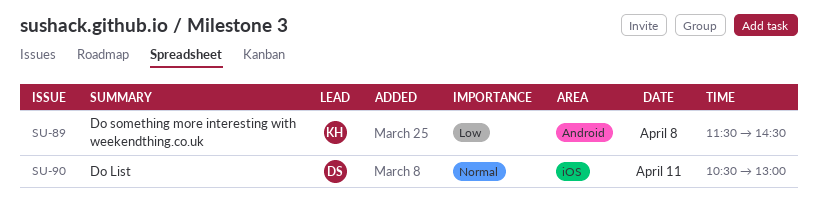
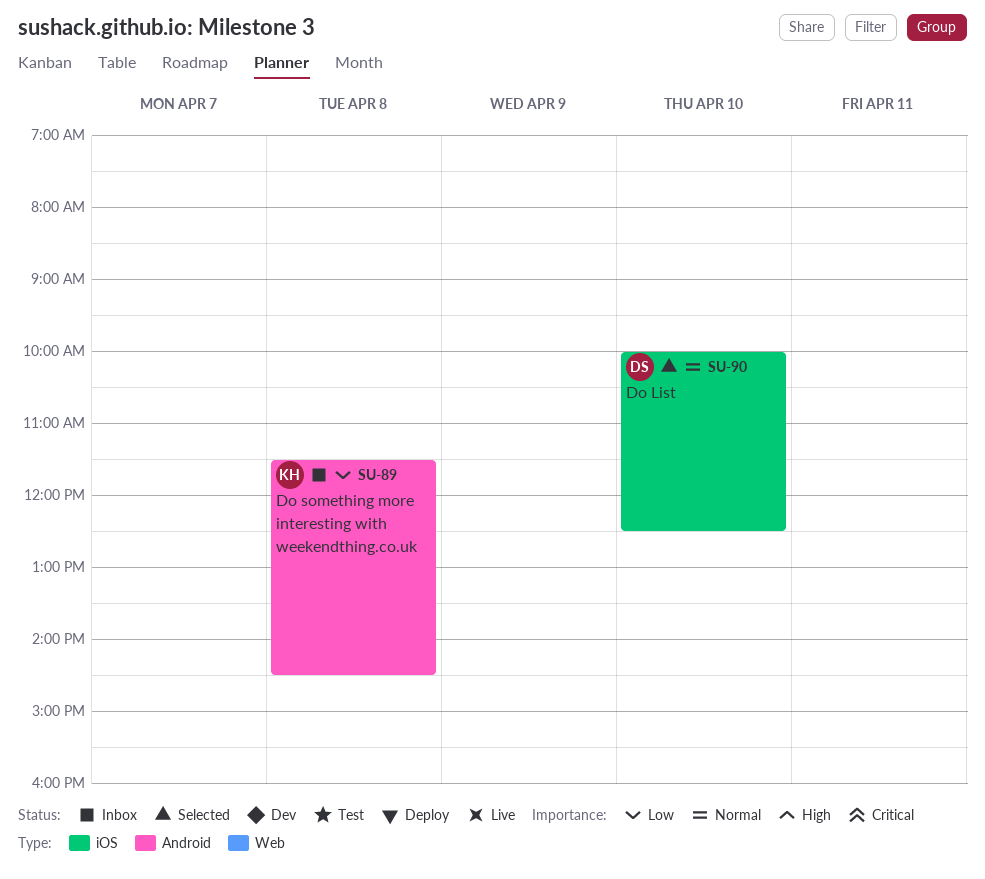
SU-90, day: Apr 11 -> Apr 10
SU-90, begins: 10:30 -> 10:00
SU-90, ends: 13:00 -> 12:30

